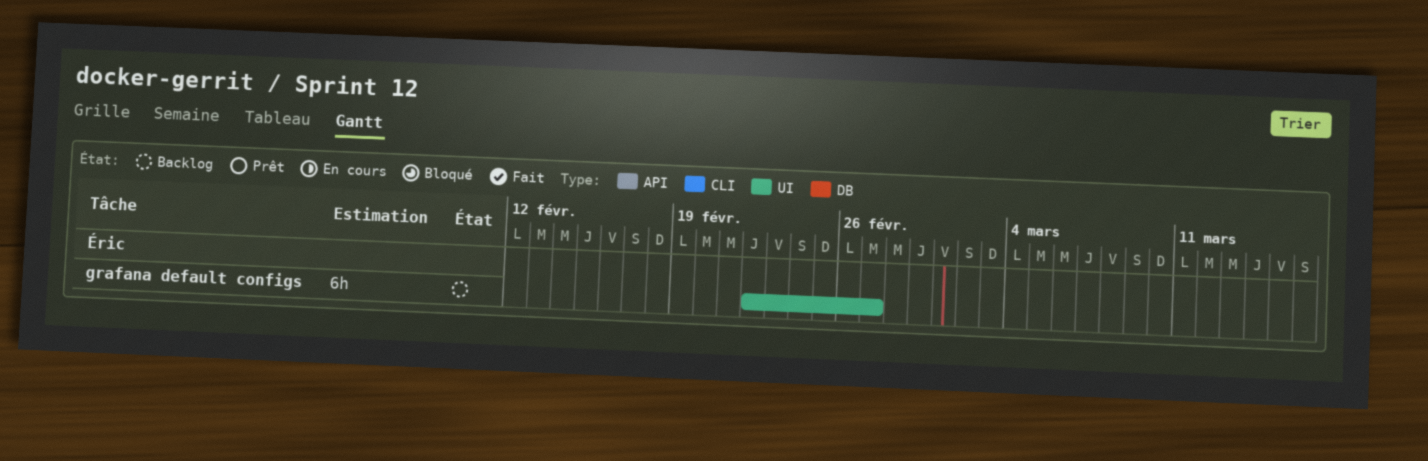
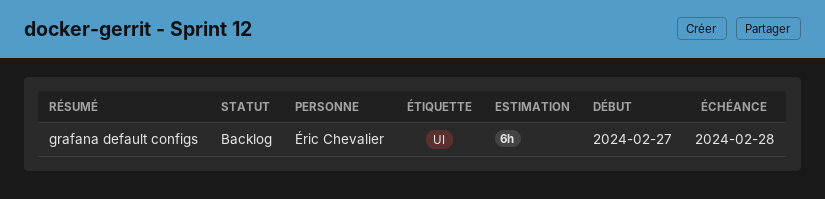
grafana default configs, start: Feb 22 -> Feb 27
grafana default configs, due: Feb 27 -> Feb 28

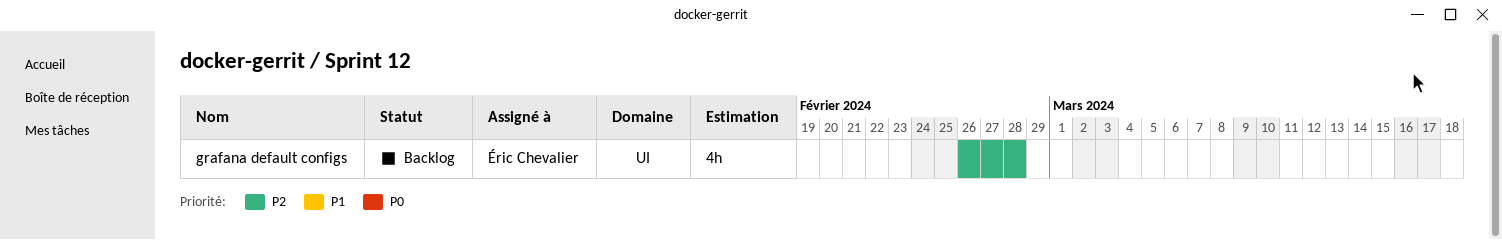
grafana default configs, estimate: 6h -> 4h
grafana default configs, start: Feb 27 -> Feb 26

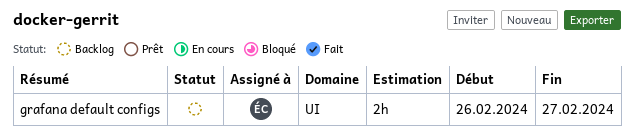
grafana default configs, estimate: 4h -> 2h
grafana default configs, due: Feb 28 -> Feb 27

